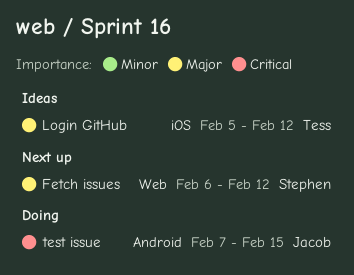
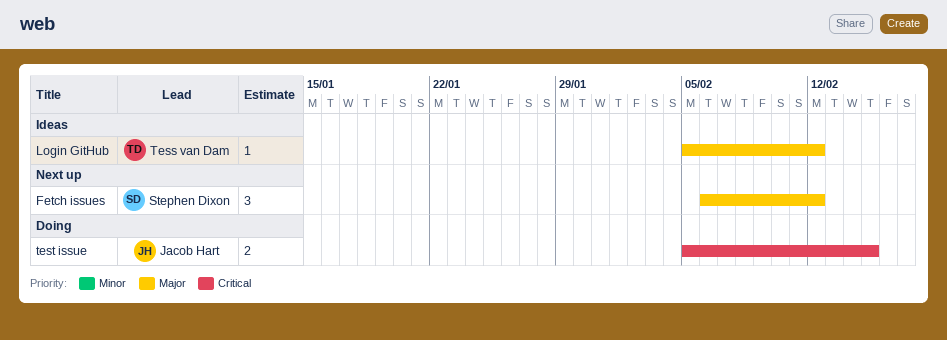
test issue, start: Feb 7 -> Feb 5

